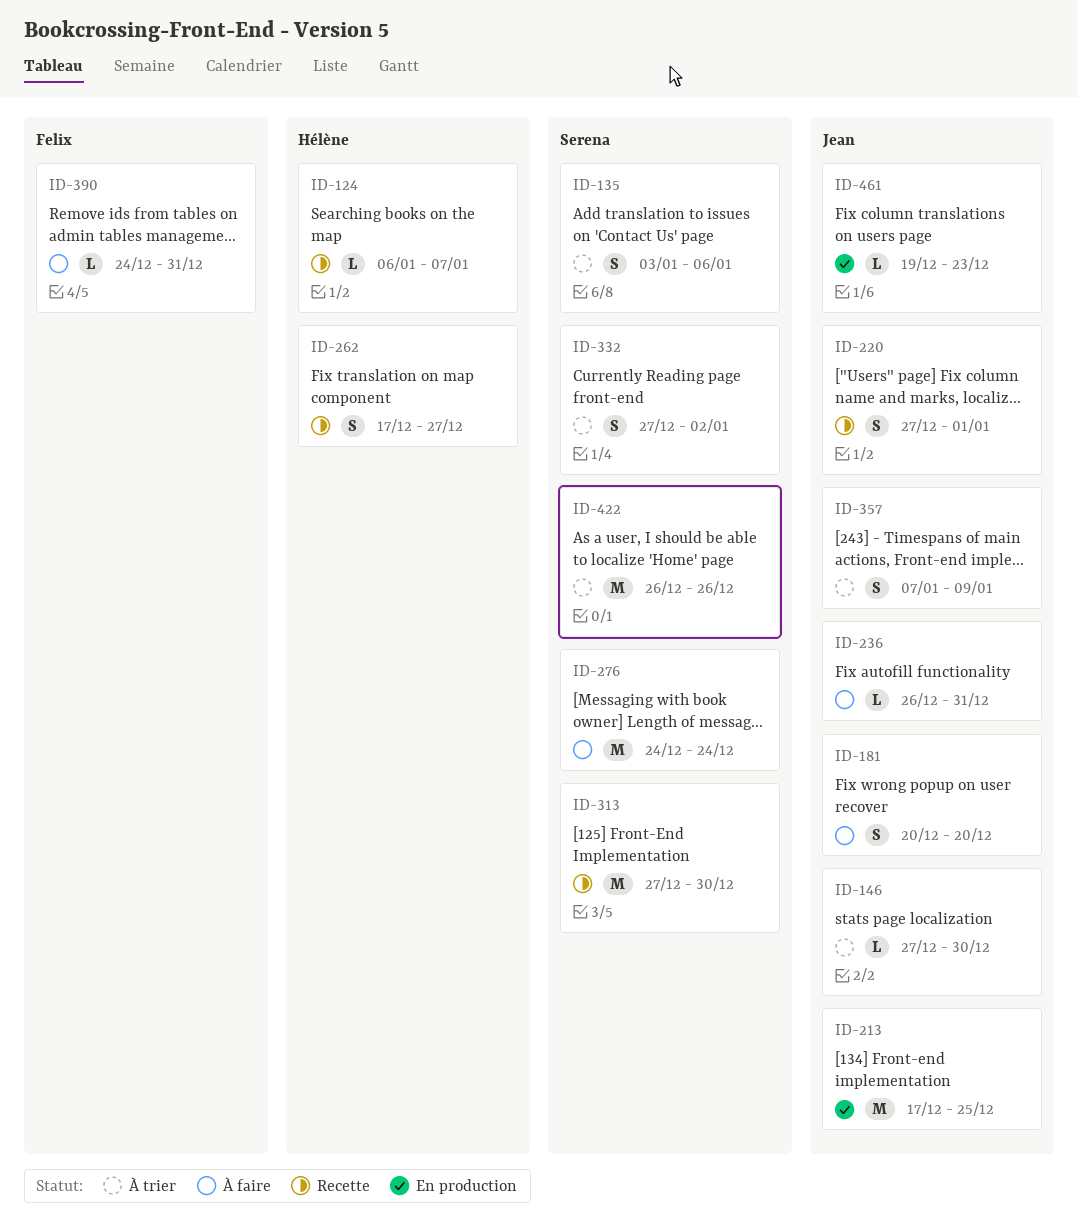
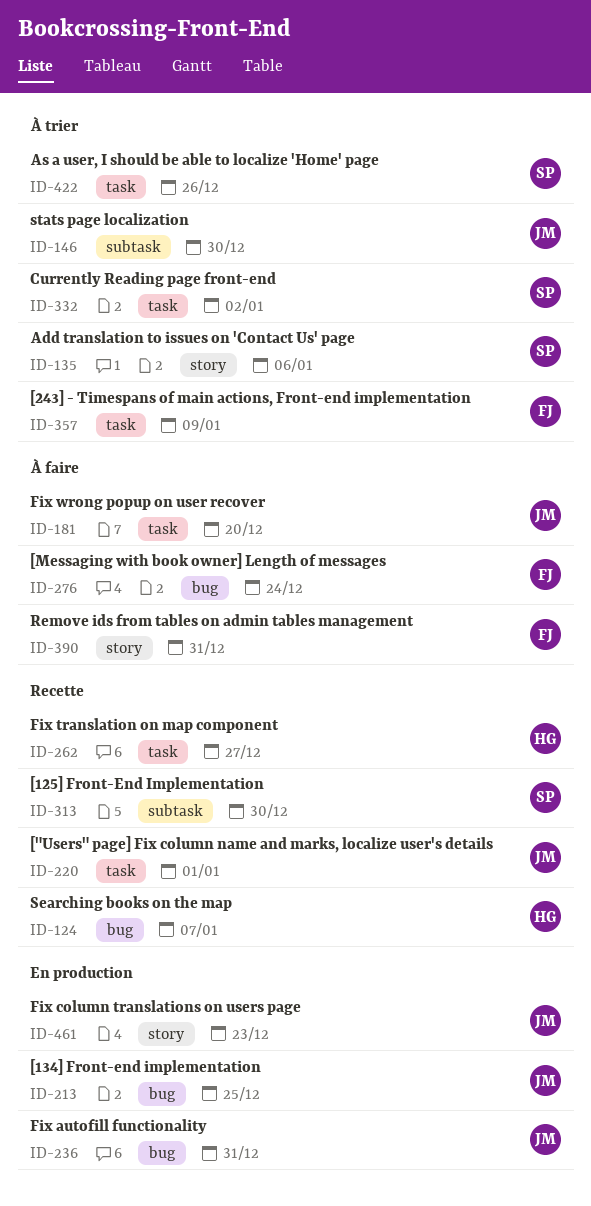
ID-236, status: À faire -> En production
ID-276, owner: Serena -> Felix
ID-357, owner: Jean -> Felix

